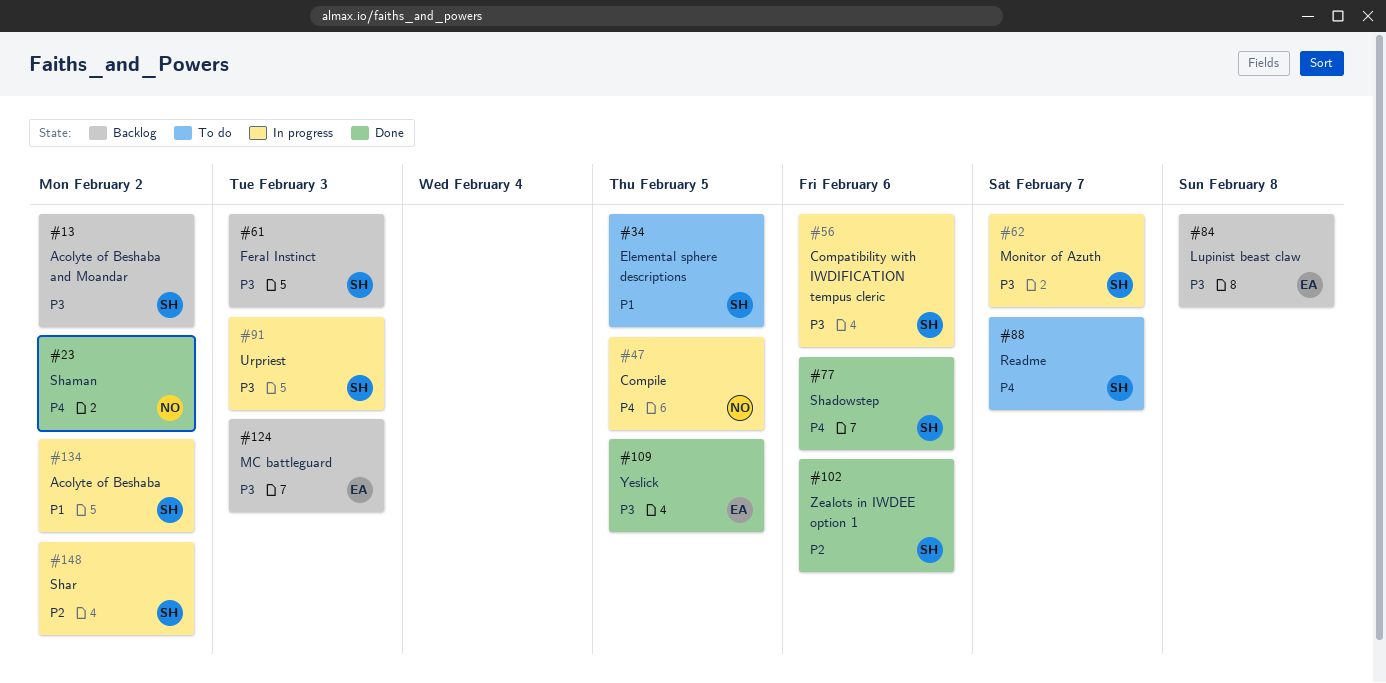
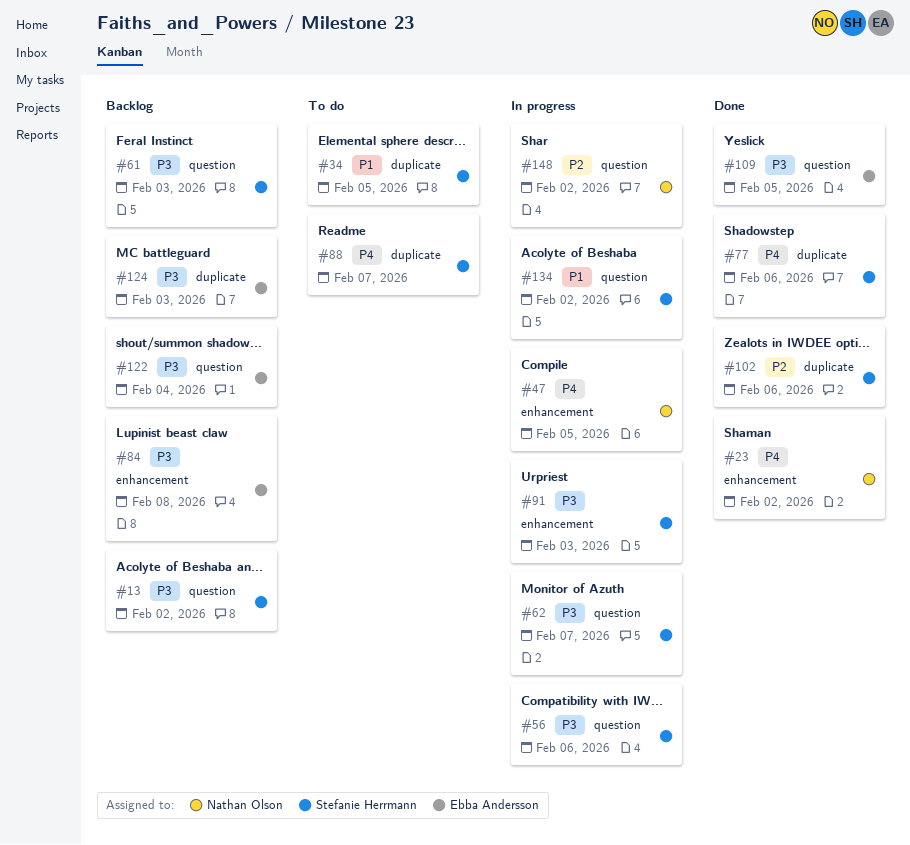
#122: none -> present
#148, owner: Stefanie Herrmann -> Nathan Olson

